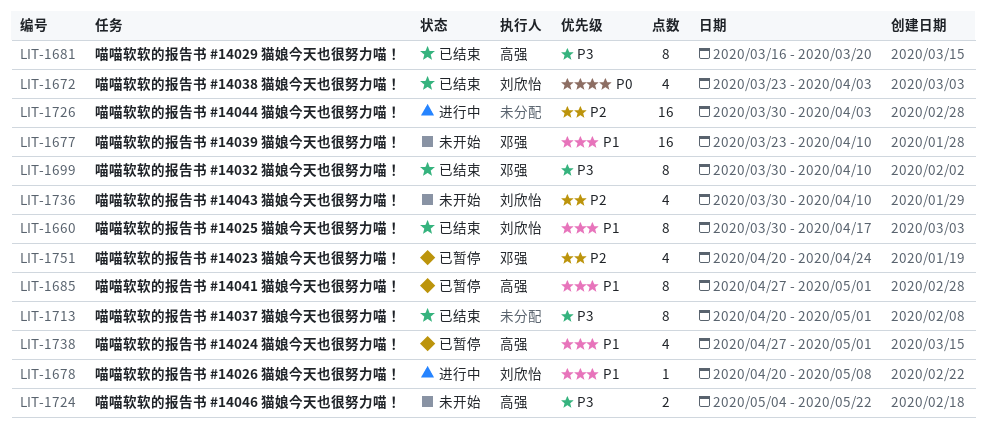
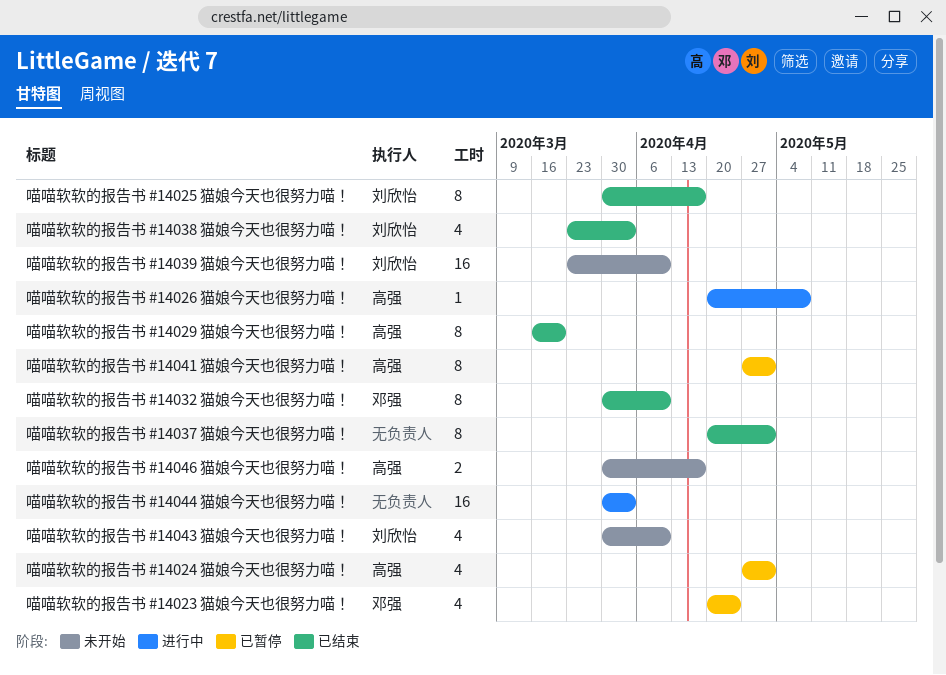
喵喵软软的报告书 #14026 猫娘今天也很努力喵！, owner: 刘欣怡 -> 高强
喵喵软软的报告书 #14039 猫娘今天也很努力喵！, owner: 邓强 -> 刘欣怡
喵喵软软的报告书 #14046 猫娘今天也很努力喵！, start: May 4 -> Mar 30
喵喵软软的报告书 #14046 猫娘今天也很努力喵！, due: May 22 -> Apr 17

